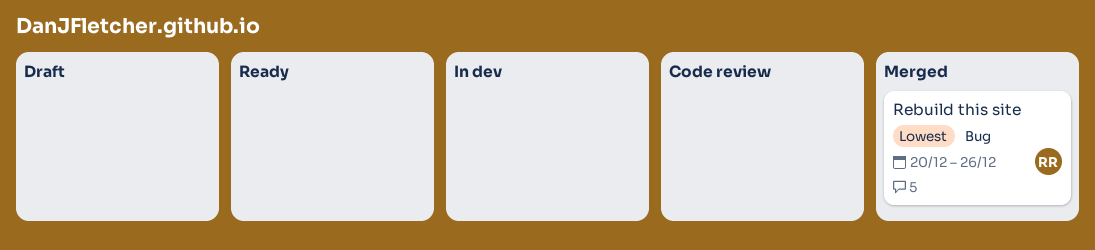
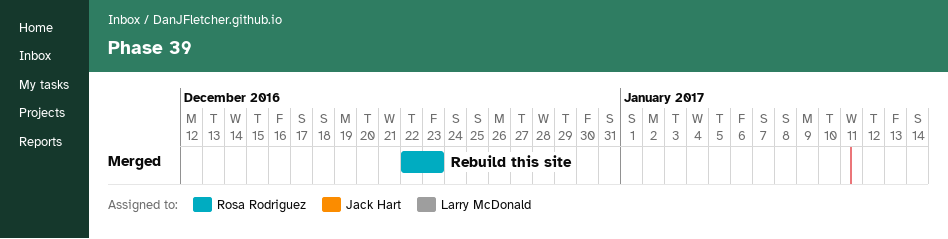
Rebuild this site, start: Dec 20 -> Dec 22
Rebuild this site, due: Dec 26 -> Dec 23

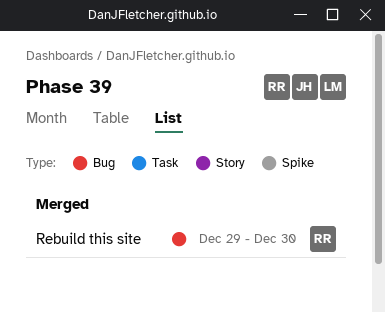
Rebuild this site, start: Dec 22 -> Dec 29
Rebuild this site, due: Dec 23 -> Dec 30

